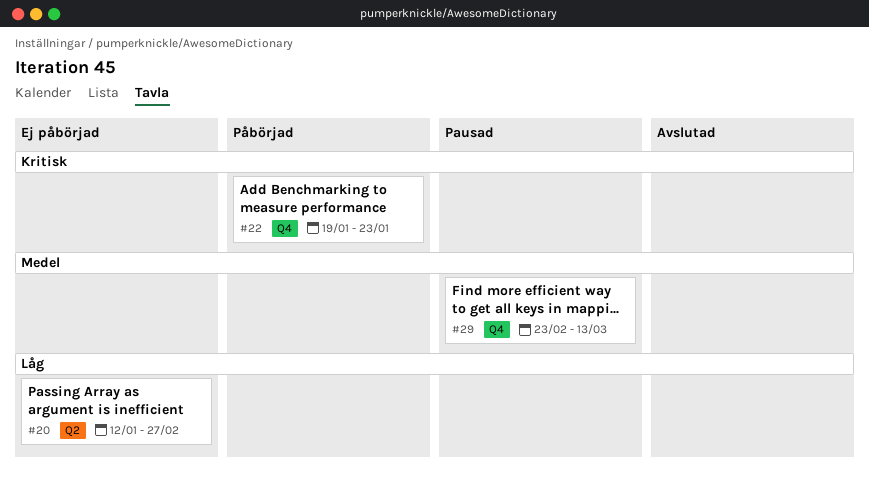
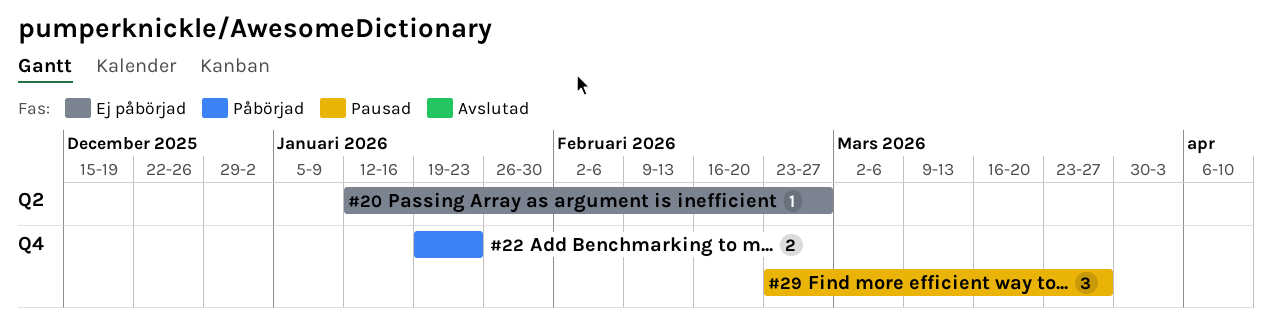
#29, due: Mar 13 -> Mar 27

